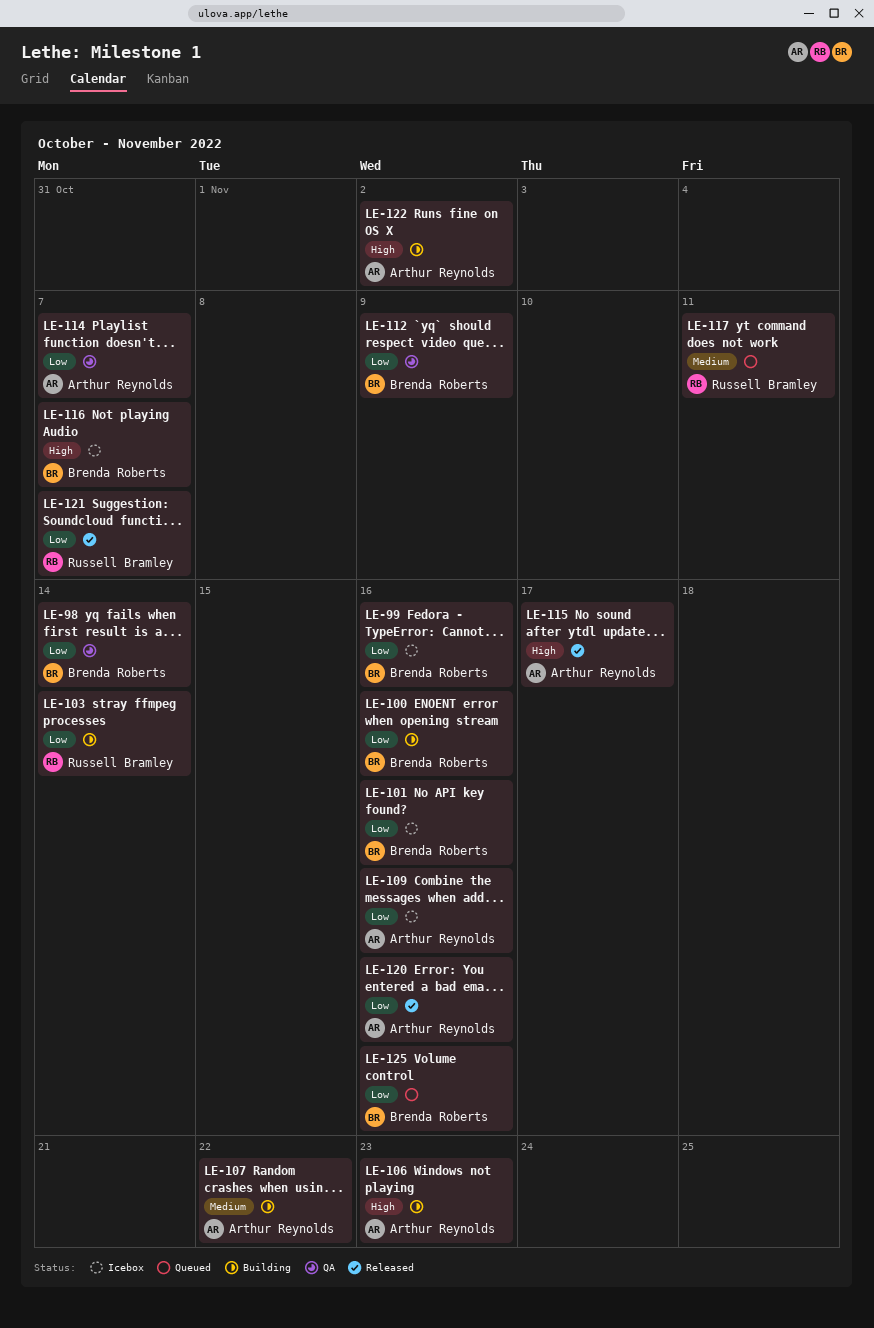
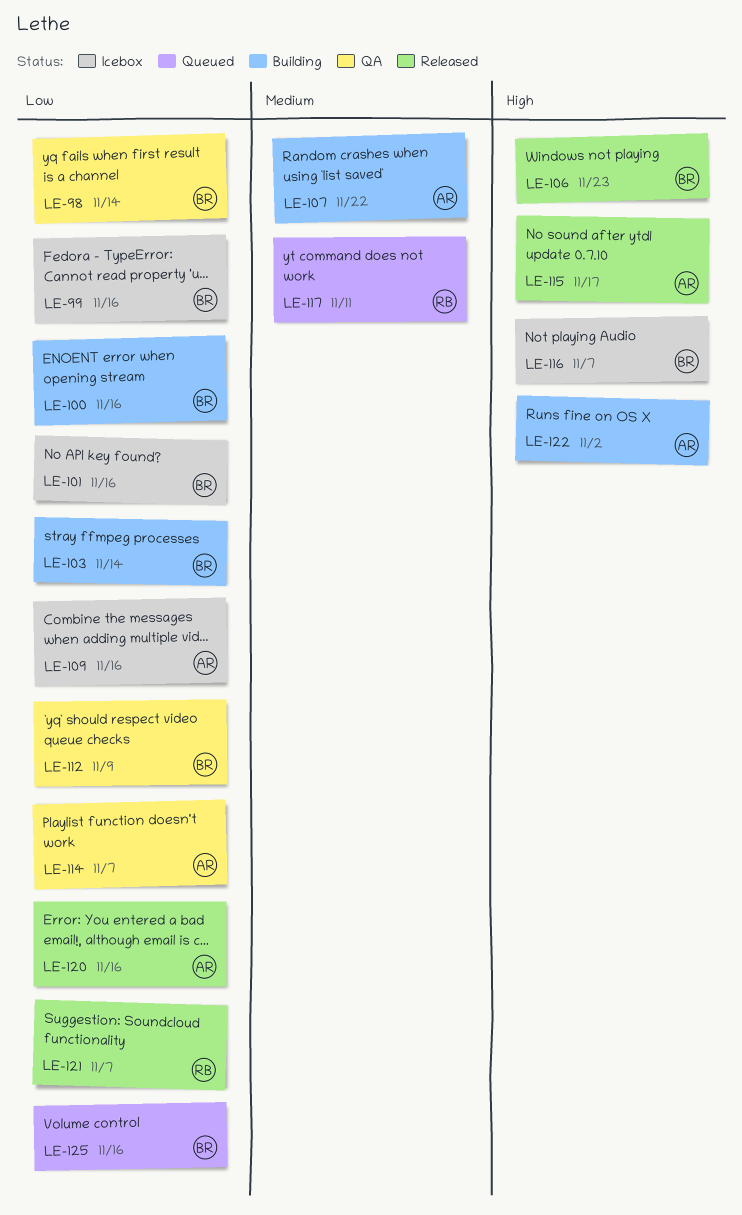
LE-103, owner: Russell Bramley -> Brenda Roberts
LE-106, status: Building -> Released
LE-106, owner: Arthur Reynolds -> Brenda Roberts

